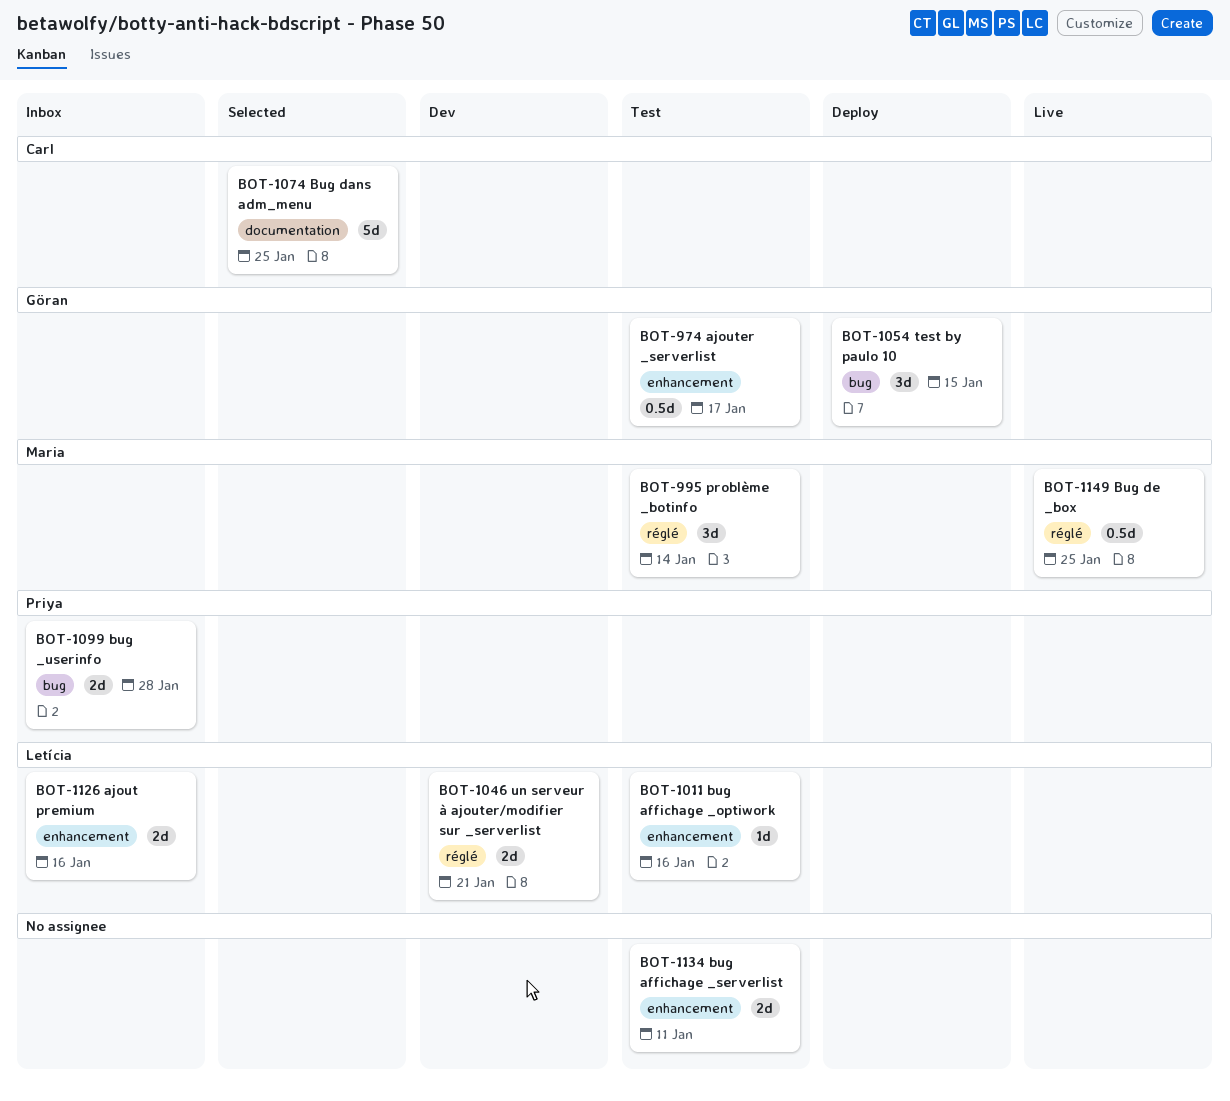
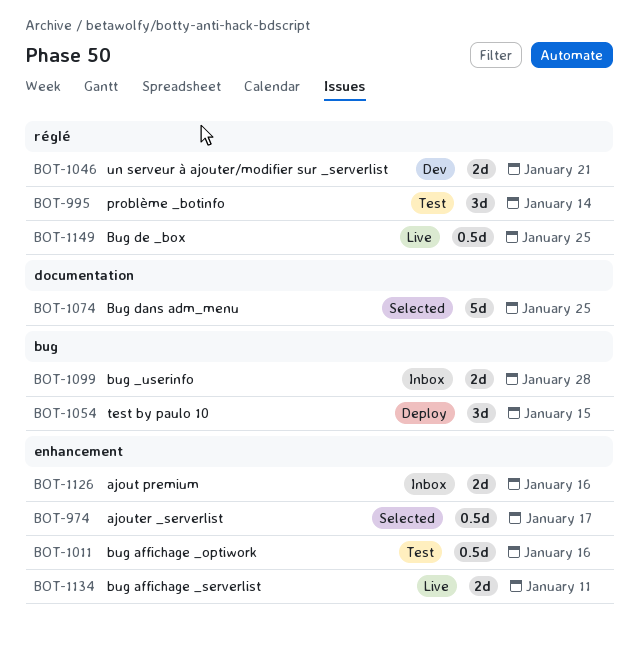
BOT-974, status: Test -> Selected
BOT-1011, estimate: 1d -> 0.5d
BOT-1134, status: Test -> Live

